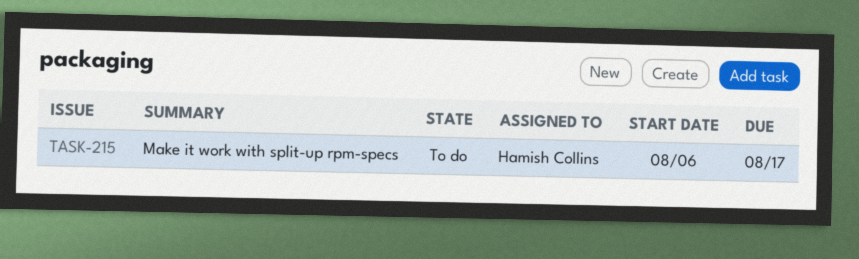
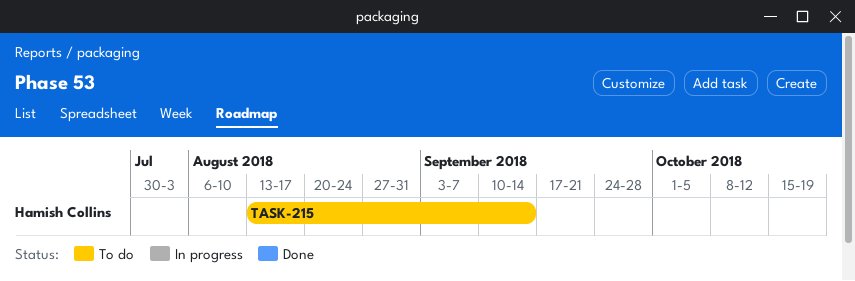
TASK-215, start: Aug 6 -> Aug 13
TASK-215, due: Aug 17 -> Sep 14

